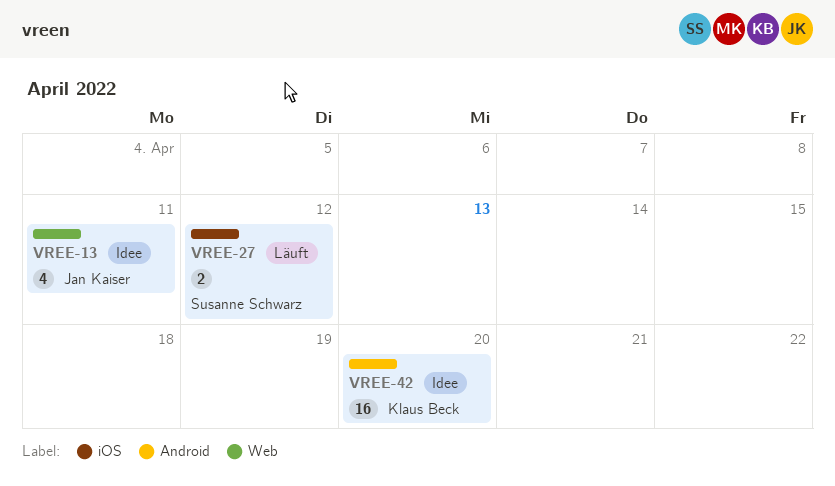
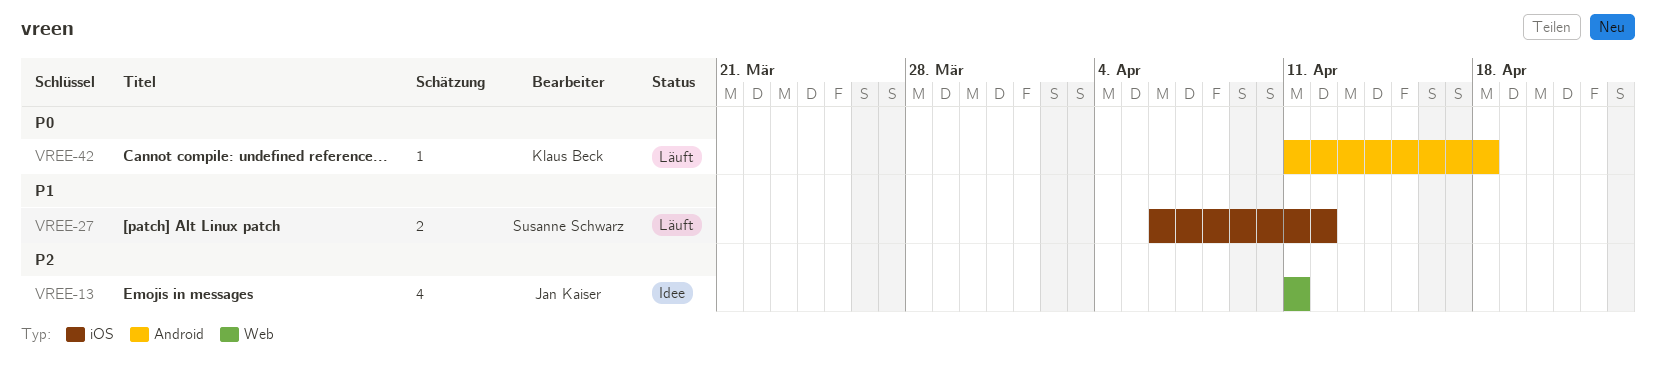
VREE-42, status: Idee -> Läuft
VREE-42, estimate: 16 -> 1
VREE-42, due: Apr 20 -> Apr 18

